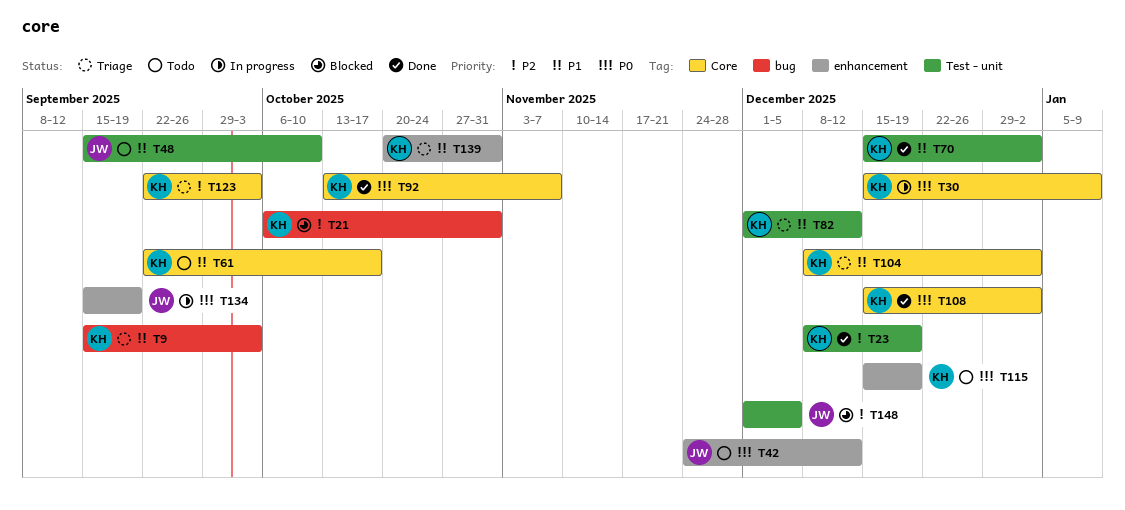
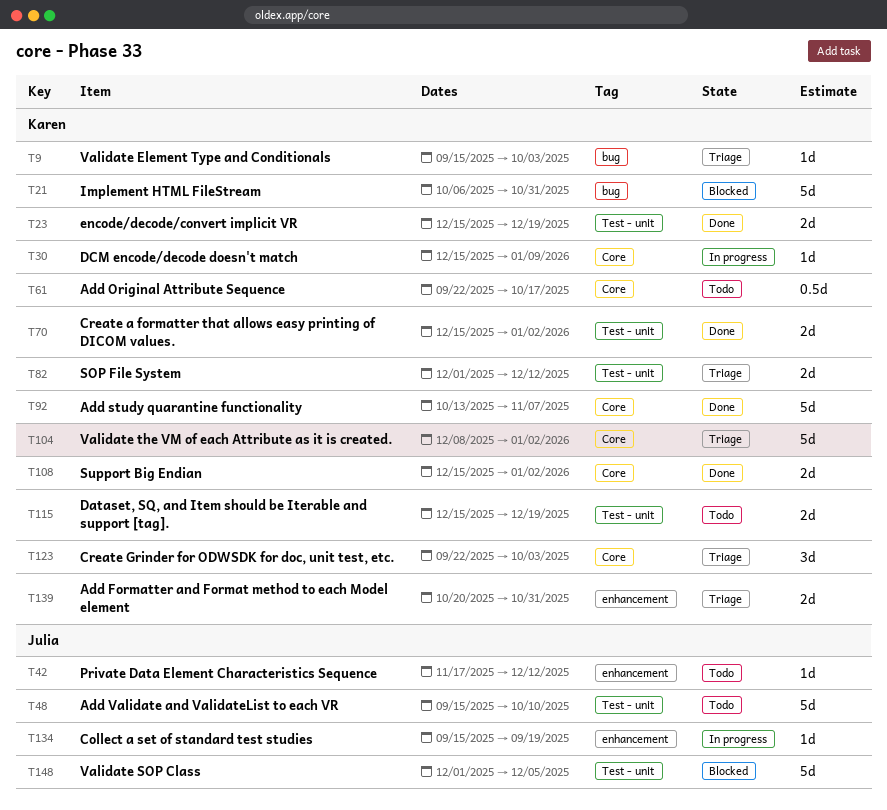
T23, start: Dec 8 -> Dec 15
T42, start: Nov 24 -> Nov 17
T115, label: enhancement -> Test - unit

